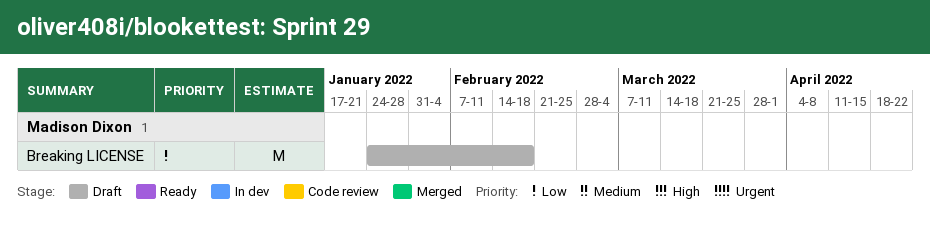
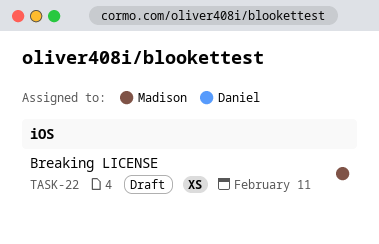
Breaking LICENSE, estimate: M -> XS
Breaking LICENSE, due: Feb 18 -> Feb 11

